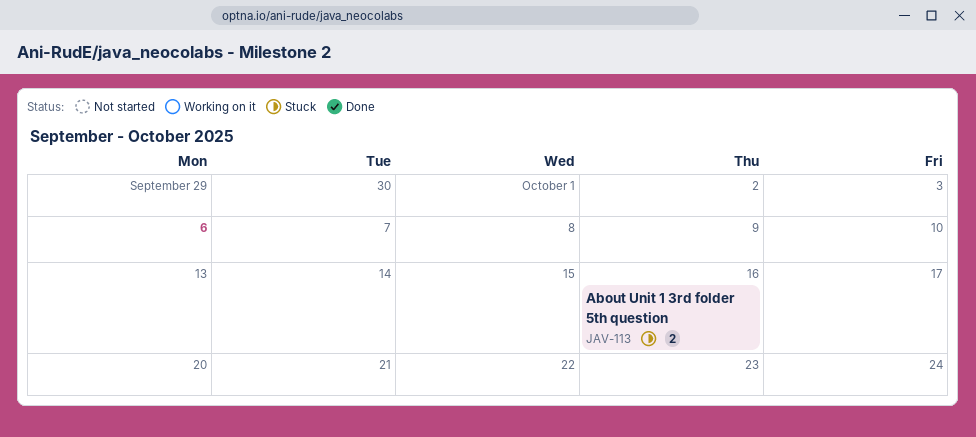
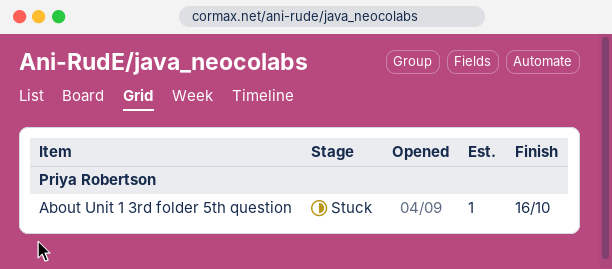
About Unit 1 3rd folder 5th question, estimate: 2 -> 1

